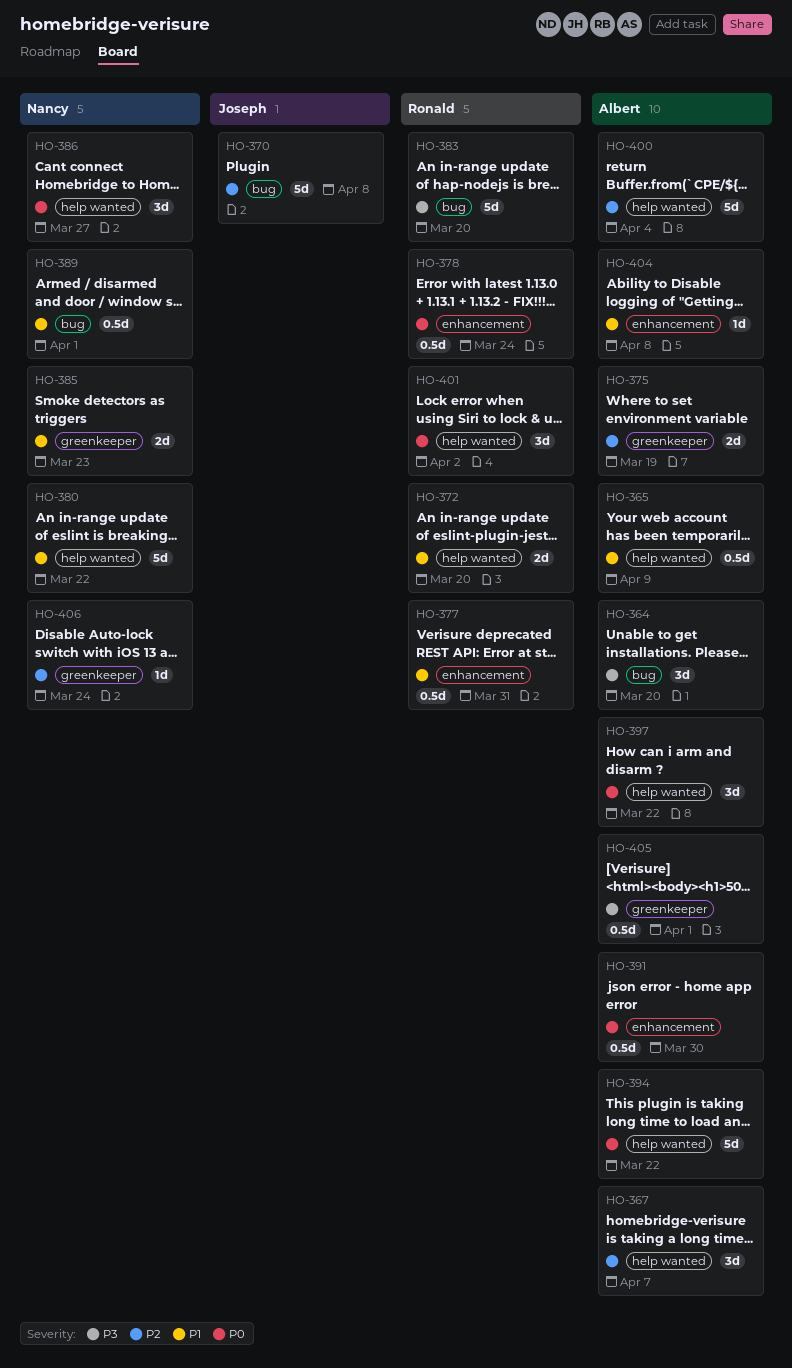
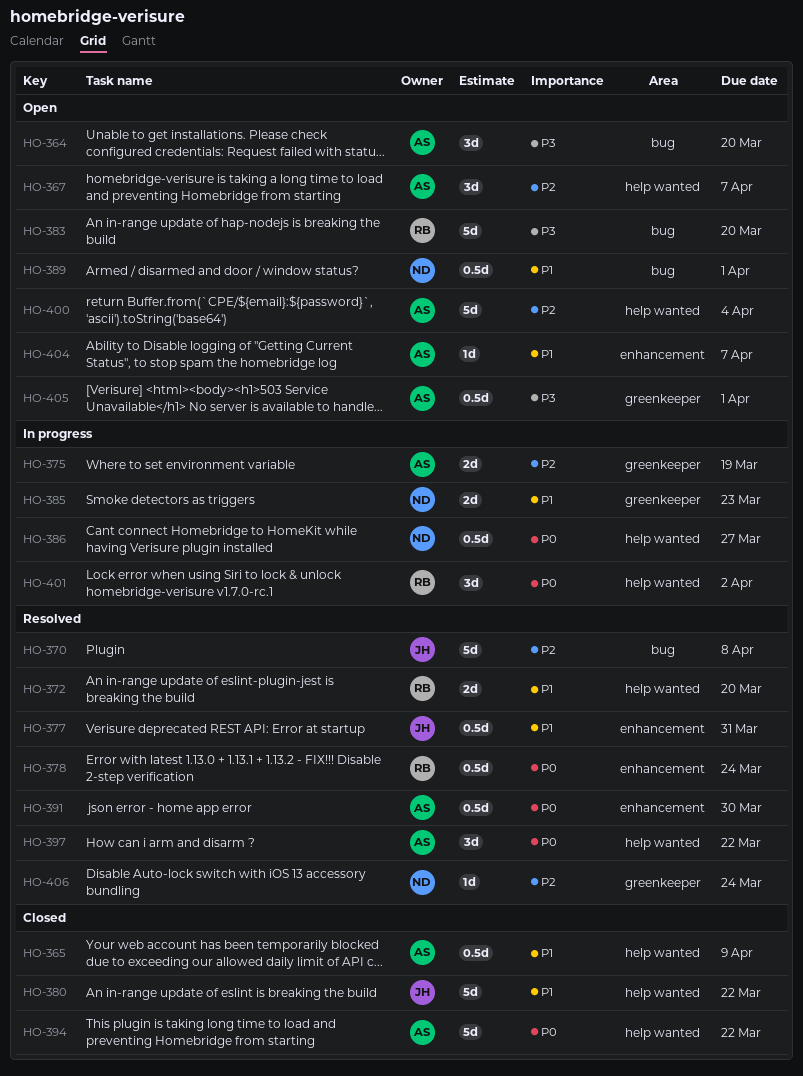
HO-377, owner: Ronald -> Joseph
HO-380, owner: Nancy -> Joseph
HO-386, estimate: 3d -> 0.5d
HO-404, due: Apr 8 -> Apr 7

